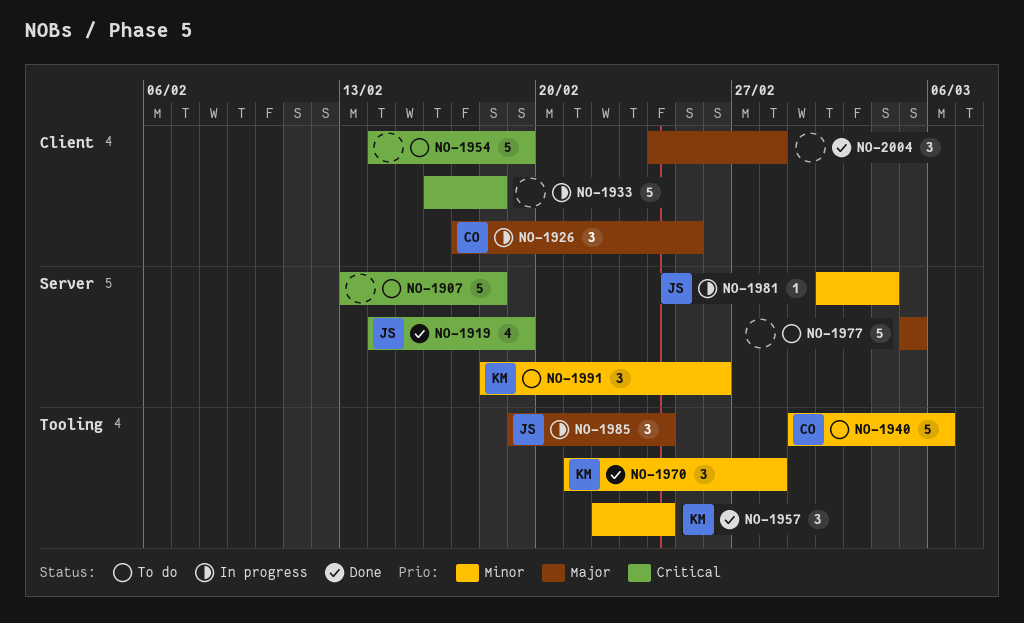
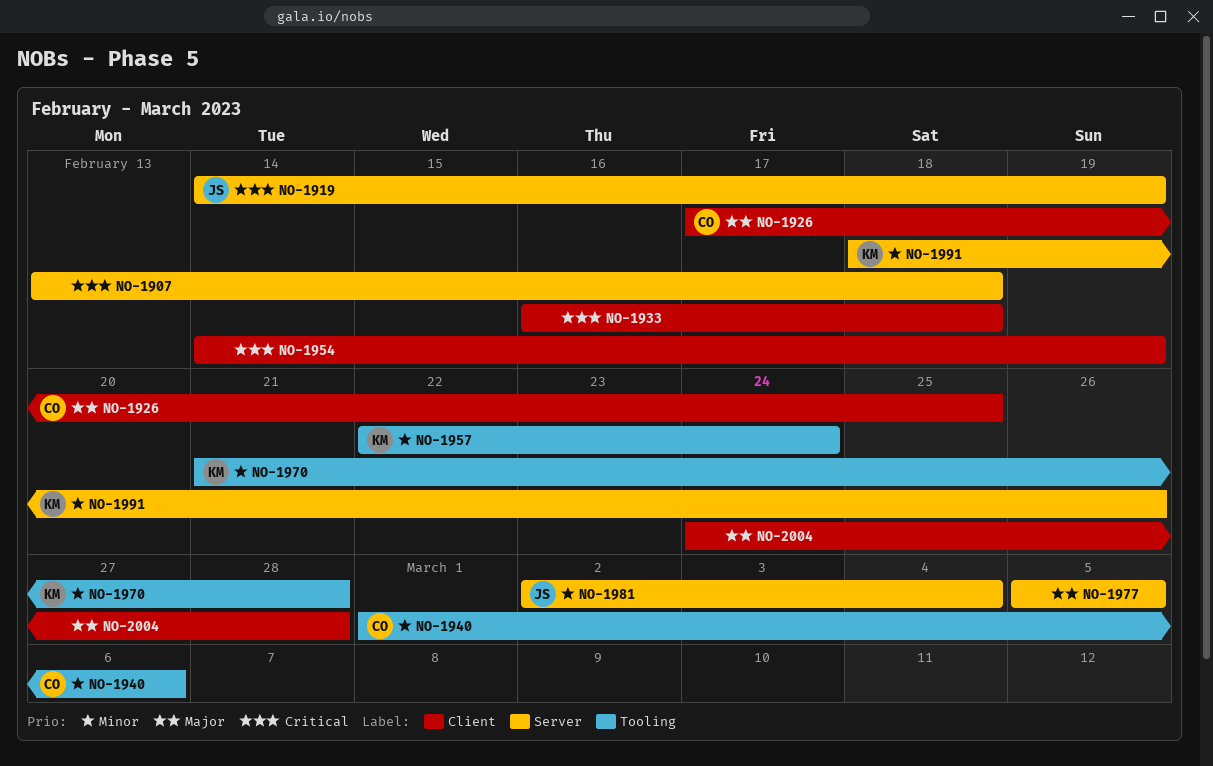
NO-1985: present -> none

